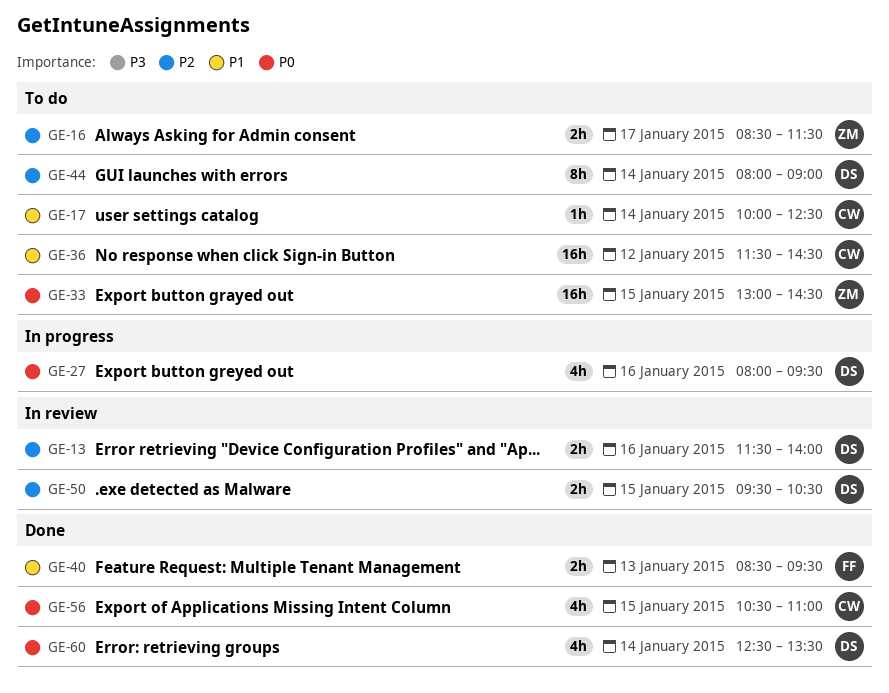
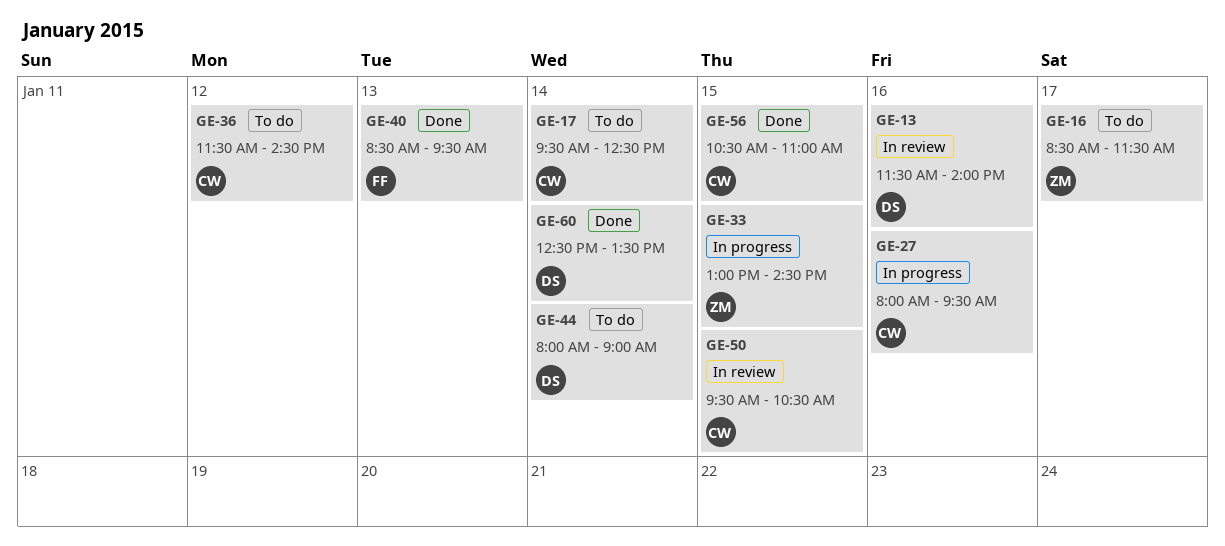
GE-17, begins: 10:00 -> 09:30
GE-27, owner: DS -> CW
GE-33, status: To do -> In progress
GE-50, owner: DS -> CW

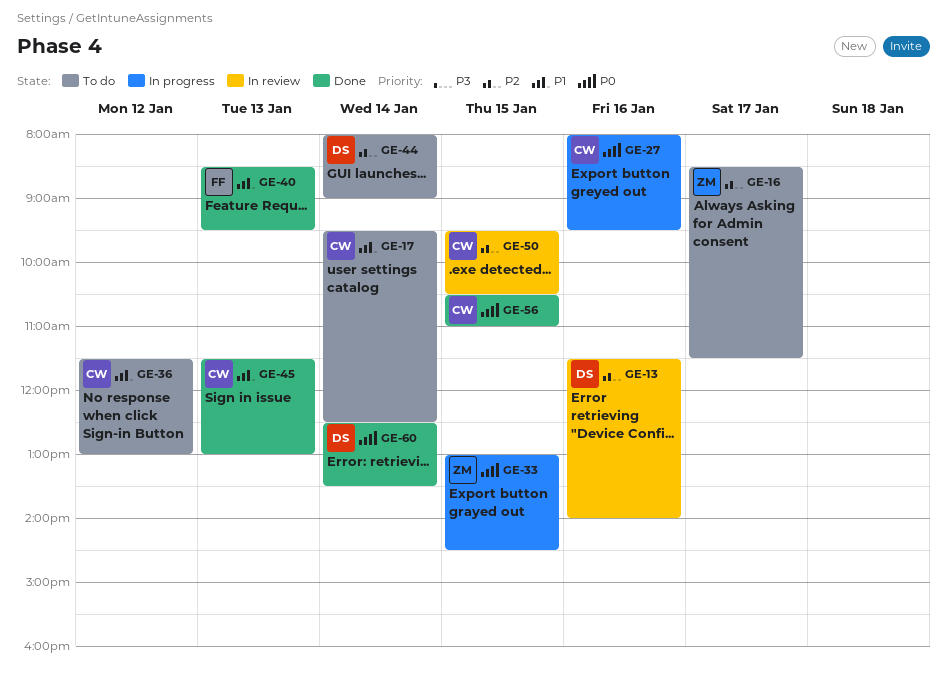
GE-36, ends: 14:30 -> 13:00
GE-45: none -> present

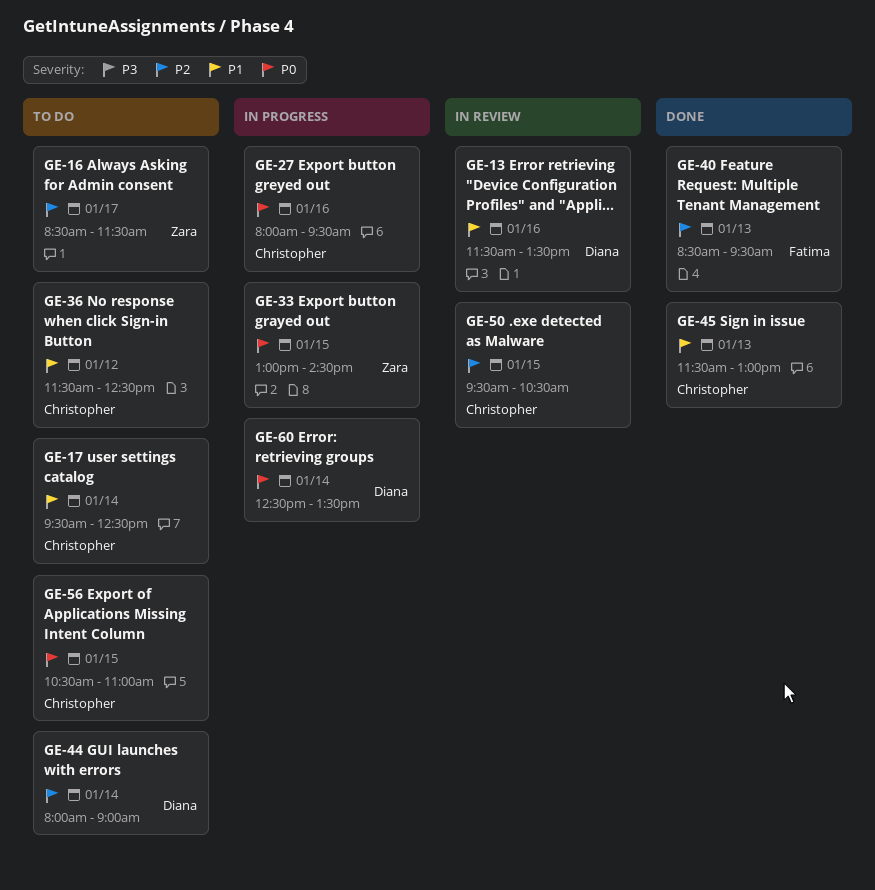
GE-13, priority: P2 -> P1
GE-13, ends: 14:00 -> 13:30
GE-36, ends: 13:00 -> 12:30
GE-40, priority: P1 -> P2
GE-56, status: Done -> To do
GE-60, status: Done -> In progress

